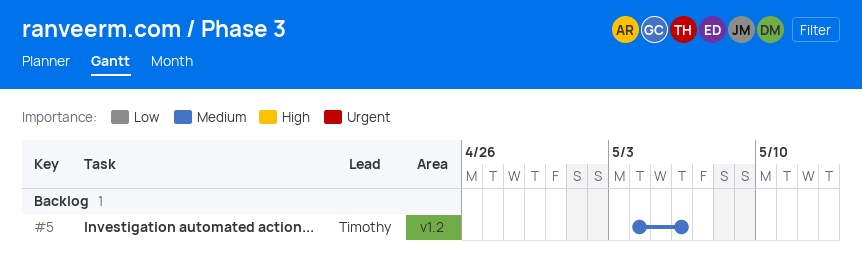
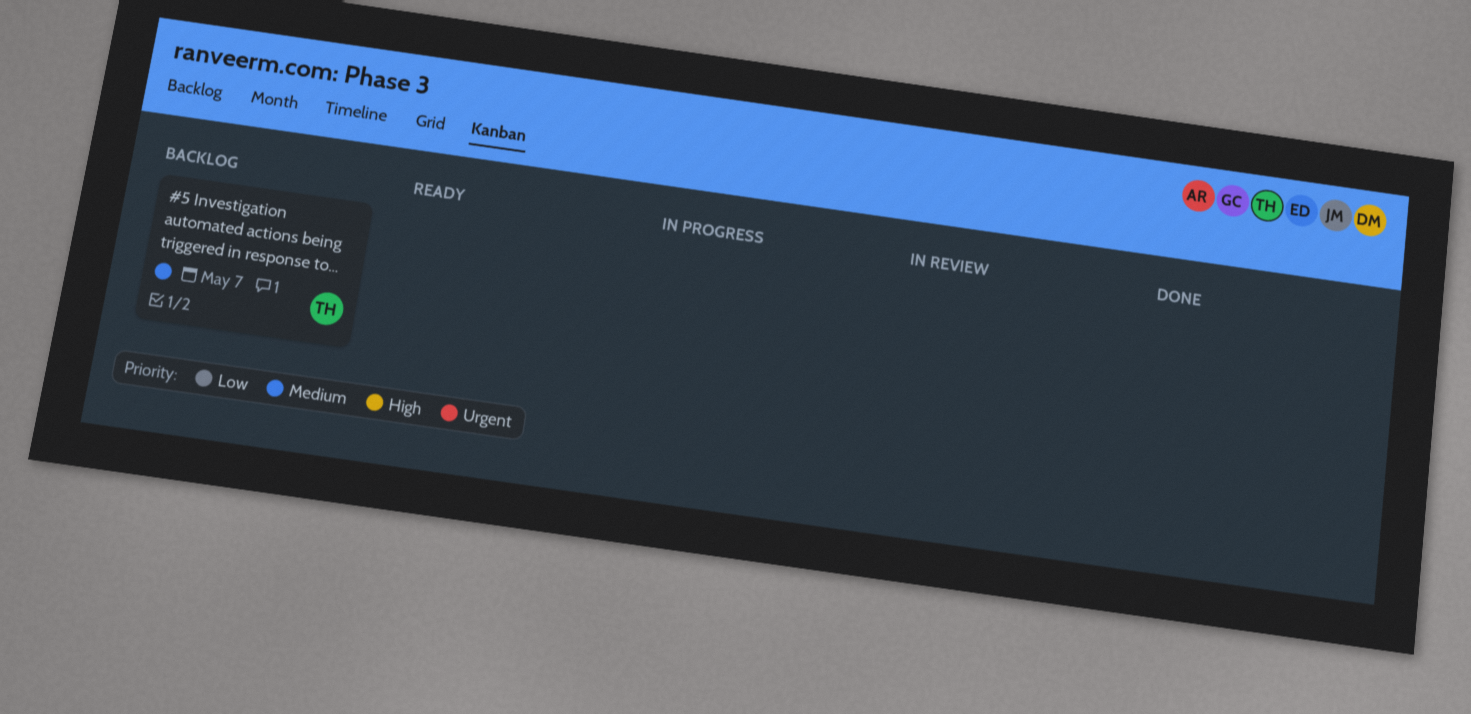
#5, due: May 6 -> May 7

